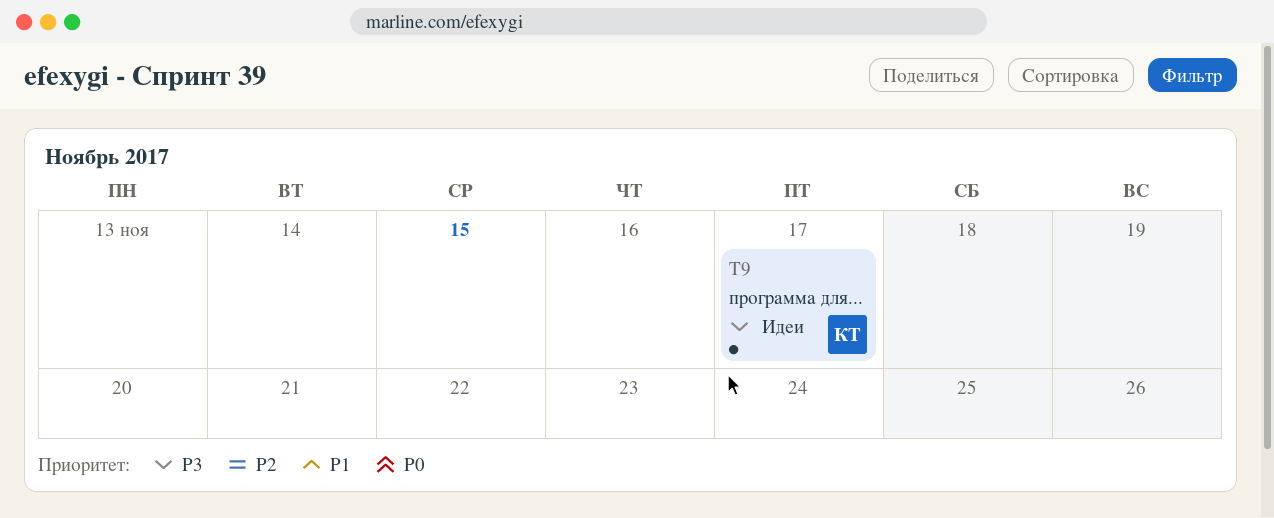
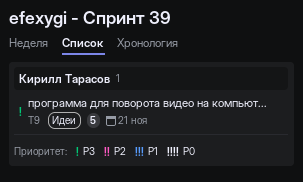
T9, estimate: 1 -> 5
T9, due: Nov 17 -> Nov 21

